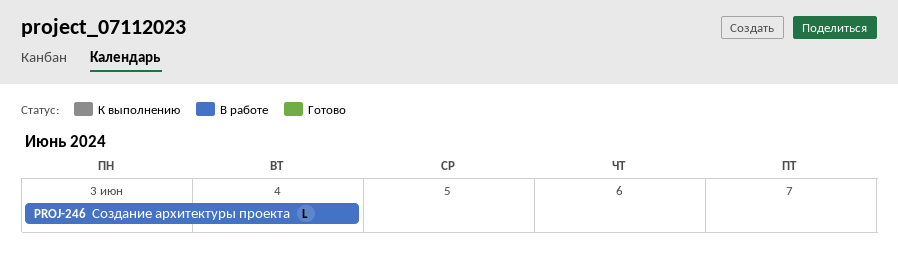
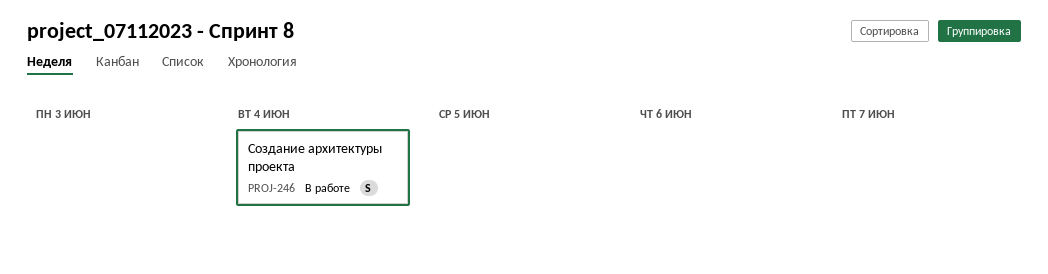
PROJ-246, estimate: L -> S

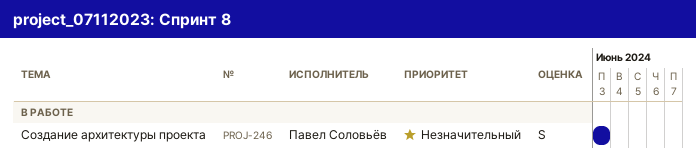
PROJ-246, due: Jun 4 -> Jun 3

